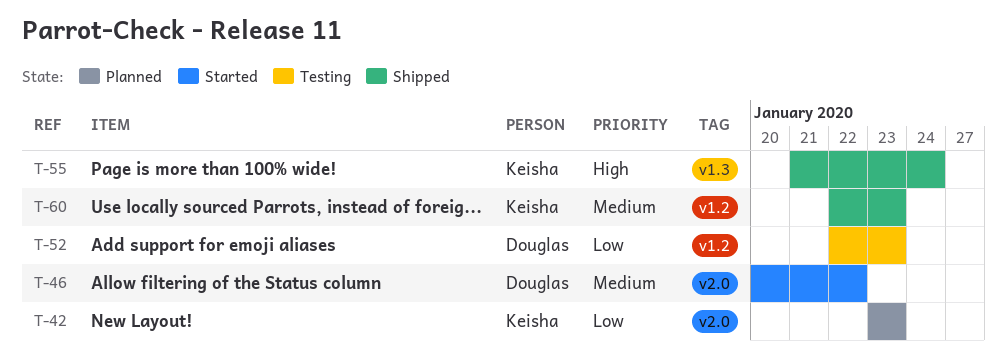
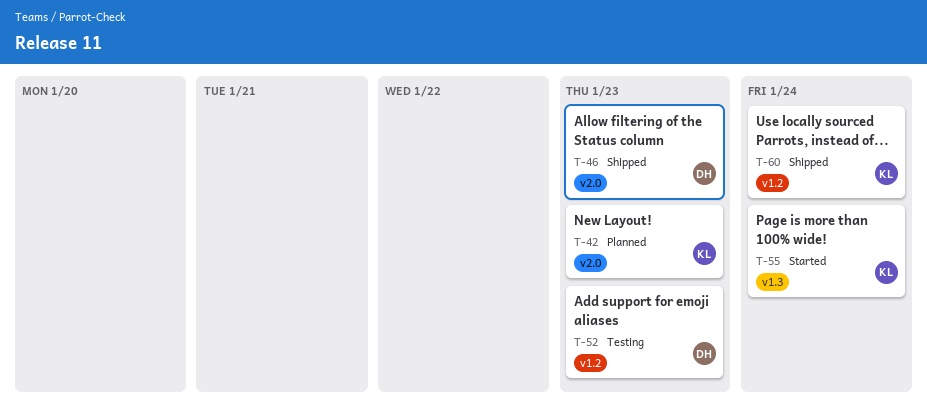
T-46, status: Started -> Shipped
T-46, due: Jan 22 -> Jan 23
T-55, status: Shipped -> Started
T-60, due: Jan 23 -> Jan 24

